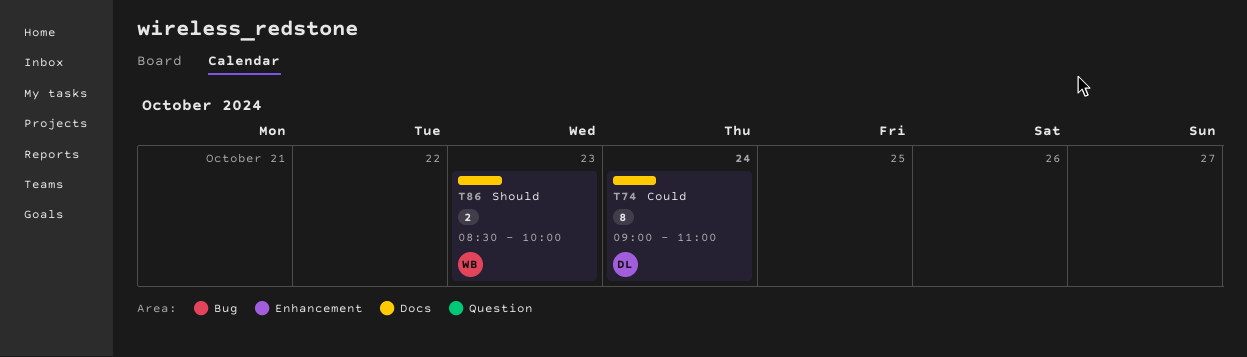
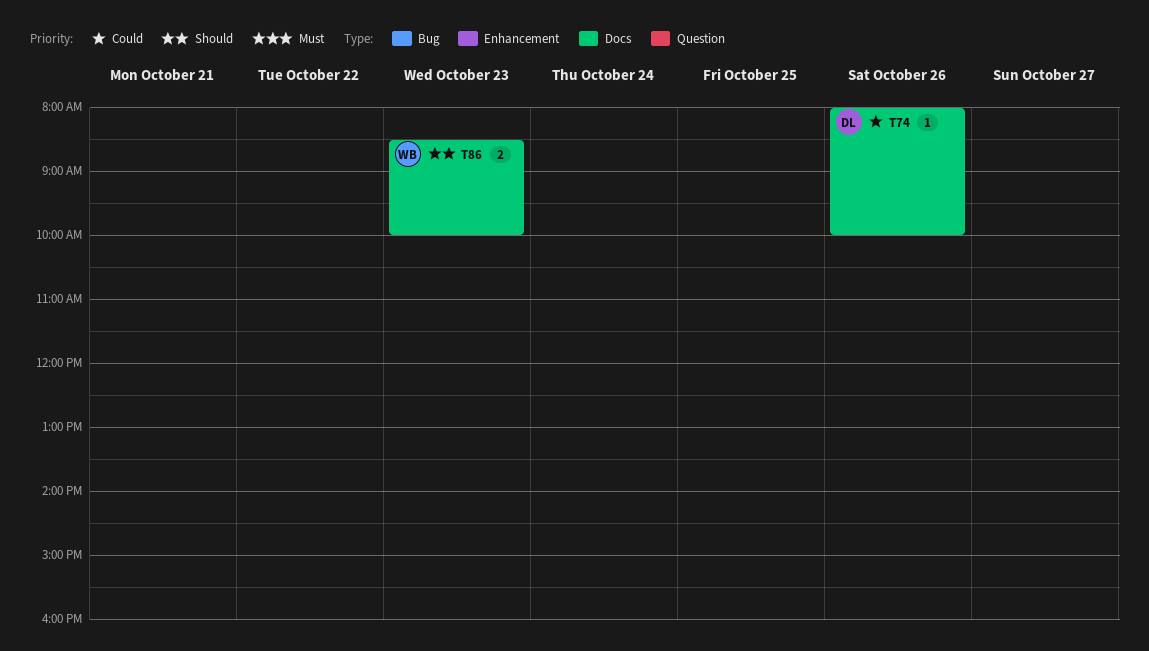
T74, estimate: 8 -> 1
T74, day: Oct 24 -> Oct 26
T74, begins: 09:00 -> 08:00
T74, ends: 11:00 -> 10:00

